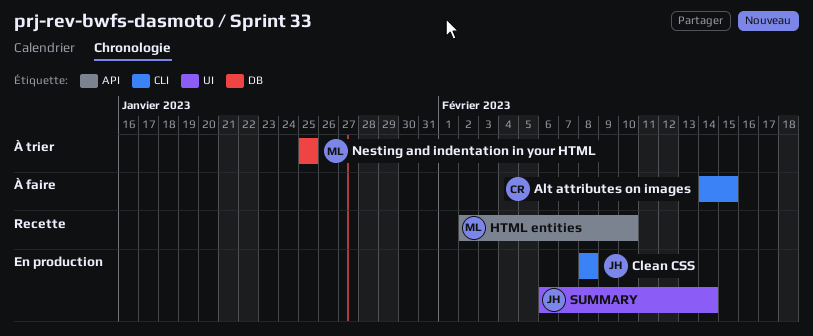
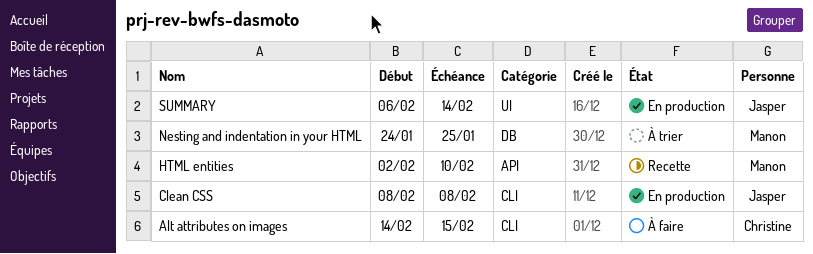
Nesting and indentation in your HTML, start: Jan 25 -> Jan 24

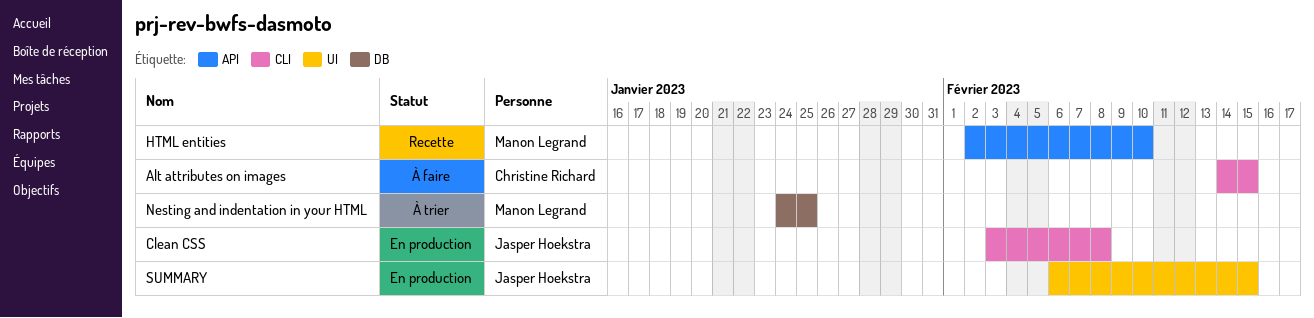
Clean CSS, start: Feb 8 -> Feb 3
SUMMARY, due: Feb 14 -> Feb 15

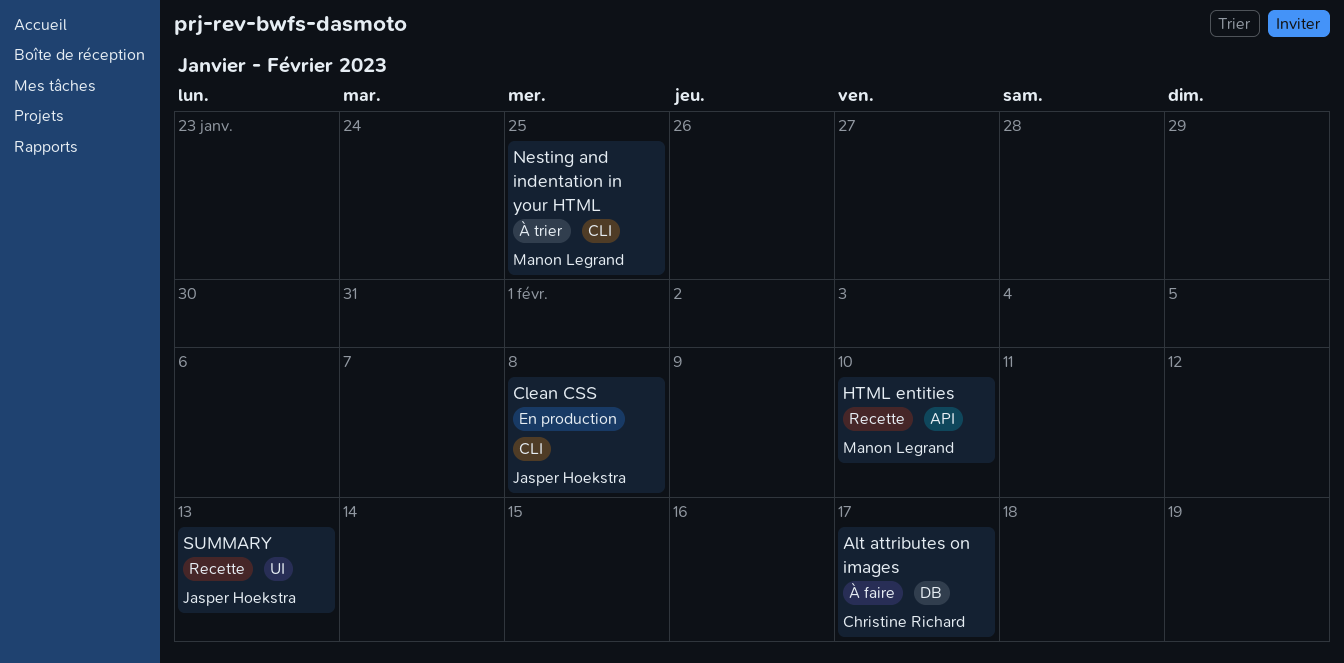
Alt attributes on images, label: CLI -> DB
Alt attributes on images, due: Feb 15 -> Feb 17
Nesting and indentation in your HTML, label: DB -> CLI
SUMMARY, status: En production -> Recette
SUMMARY, due: Feb 15 -> Feb 13

